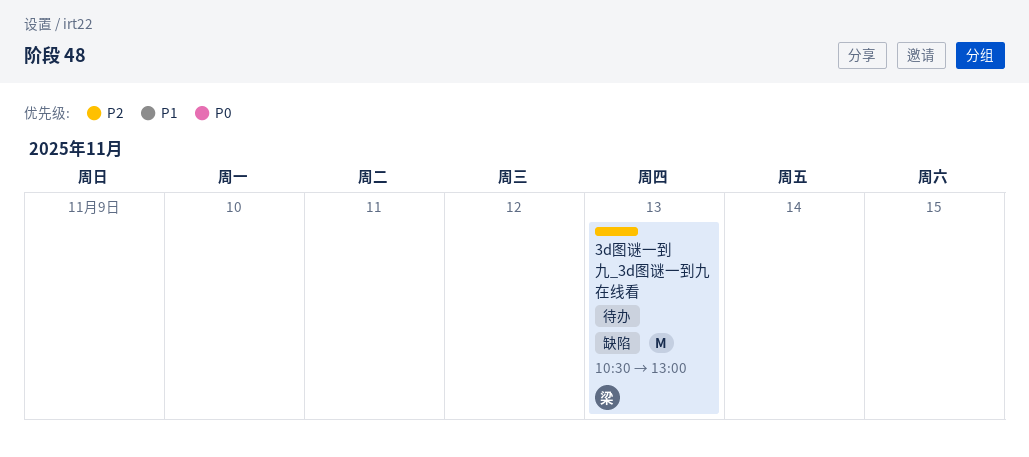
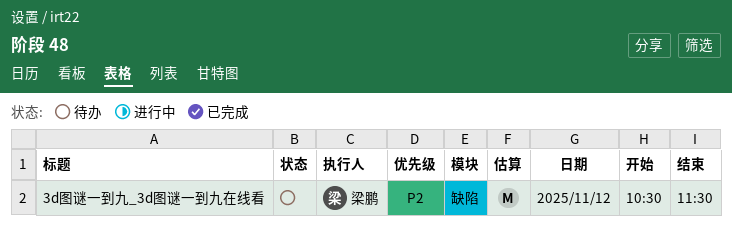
3d图谜一到九_3d图谜一到九在线看, day: Nov 13 -> Nov 12
3d图谜一到九_3d图谜一到九在线看, ends: 13:00 -> 11:30

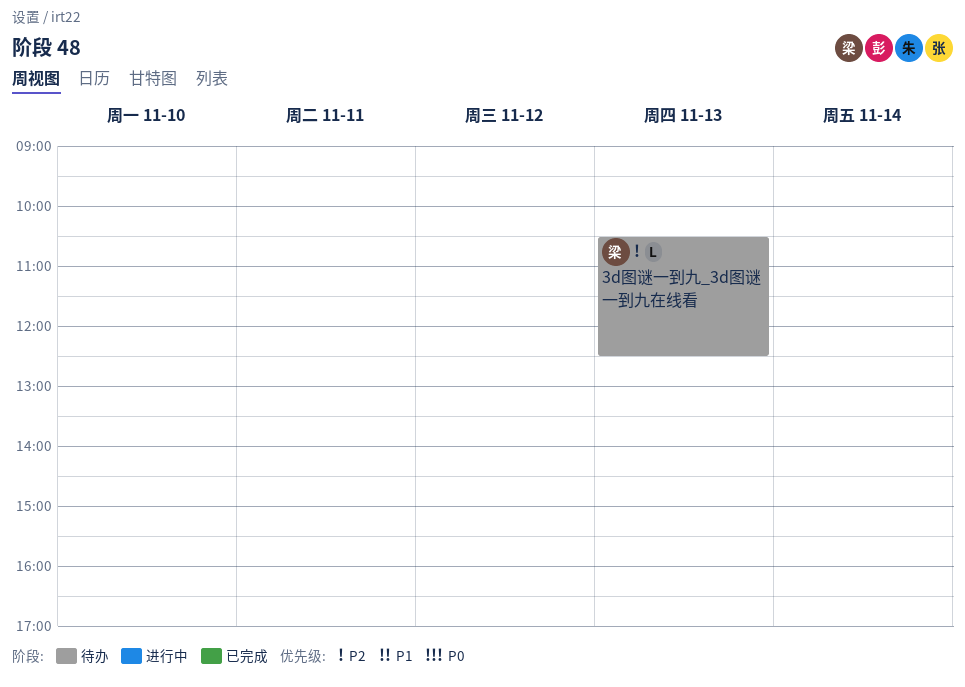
3d图谜一到九_3d图谜一到九在线看, estimate: M -> L
3d图谜一到九_3d图谜一到九在线看, day: Nov 12 -> Nov 13
3d图谜一到九_3d图谜一到九在线看, ends: 11:30 -> 12:30

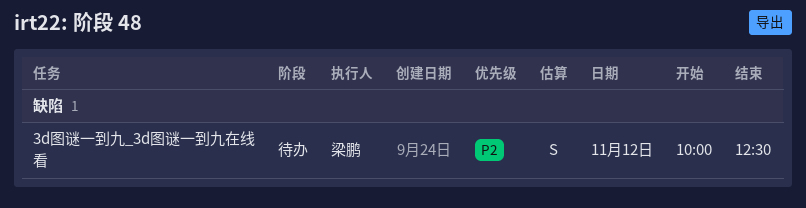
3d图谜一到九_3d图谜一到九在线看, estimate: L -> S
3d图谜一到九_3d图谜一到九在线看, day: Nov 13 -> Nov 12
3d图谜一到九_3d图谜一到九在线看, begins: 10:30 -> 10:00

